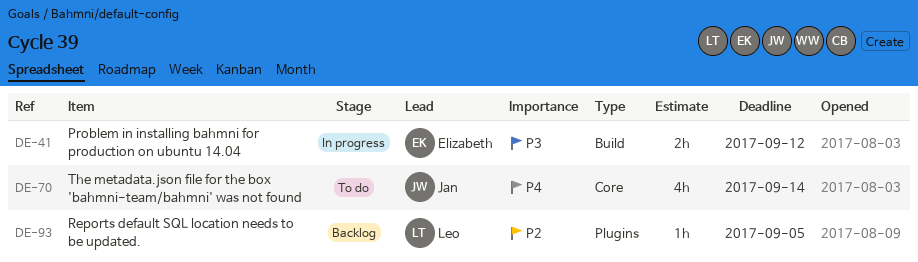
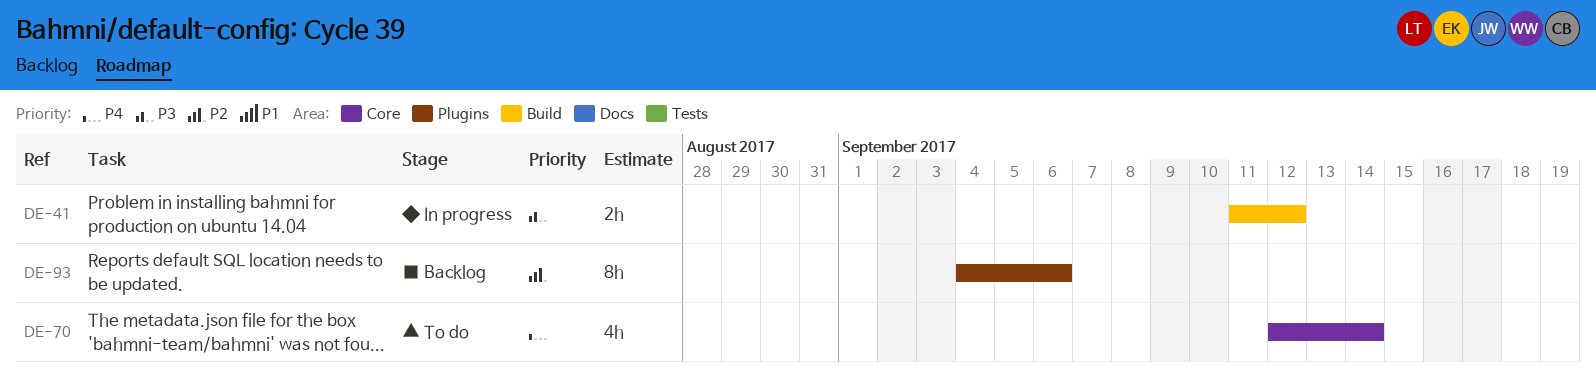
DE-93, estimate: 1h -> 8h
DE-93, due: Sep 5 -> Sep 6

